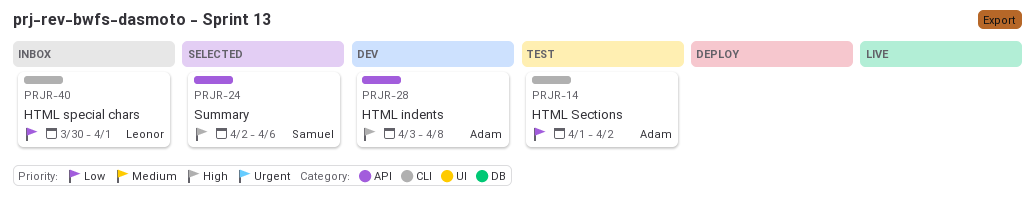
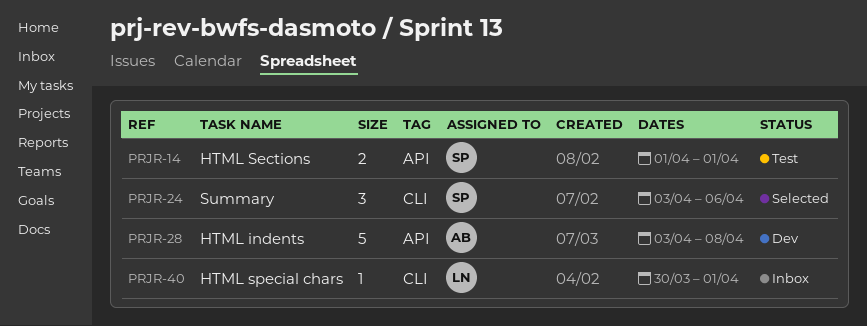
PRJR-14, owner: Adam -> Samuel
PRJR-14, label: CLI -> API
PRJR-14, due: Apr 2 -> Apr 1
PRJR-24, label: API -> CLI
PRJR-24, start: Apr 2 -> Apr 3

